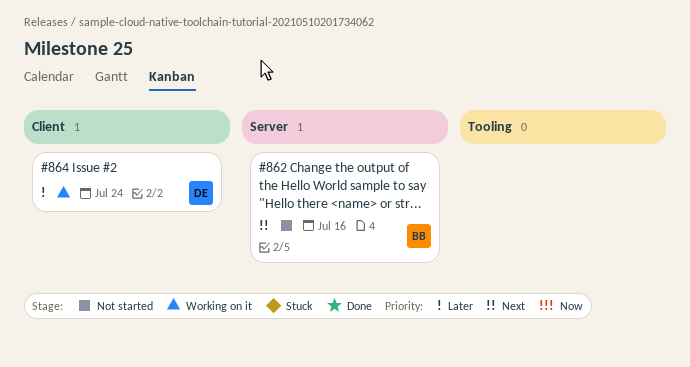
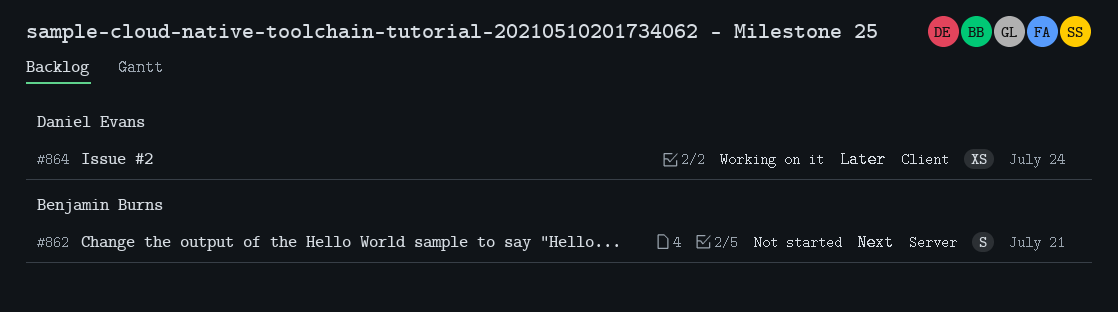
#862, due: Jul 16 -> Jul 21

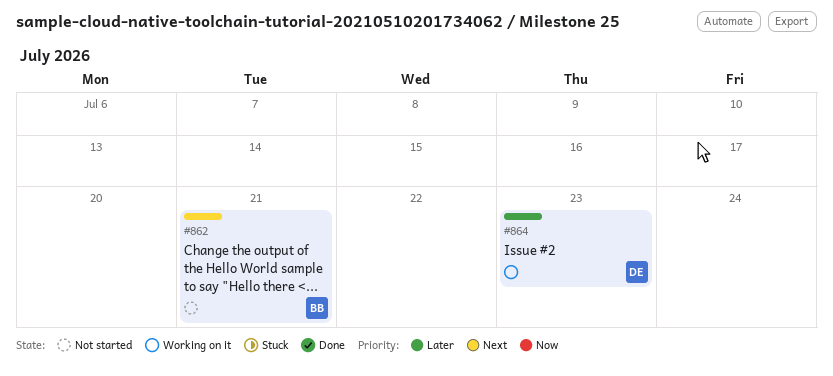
#864, due: Jul 24 -> Jul 23

